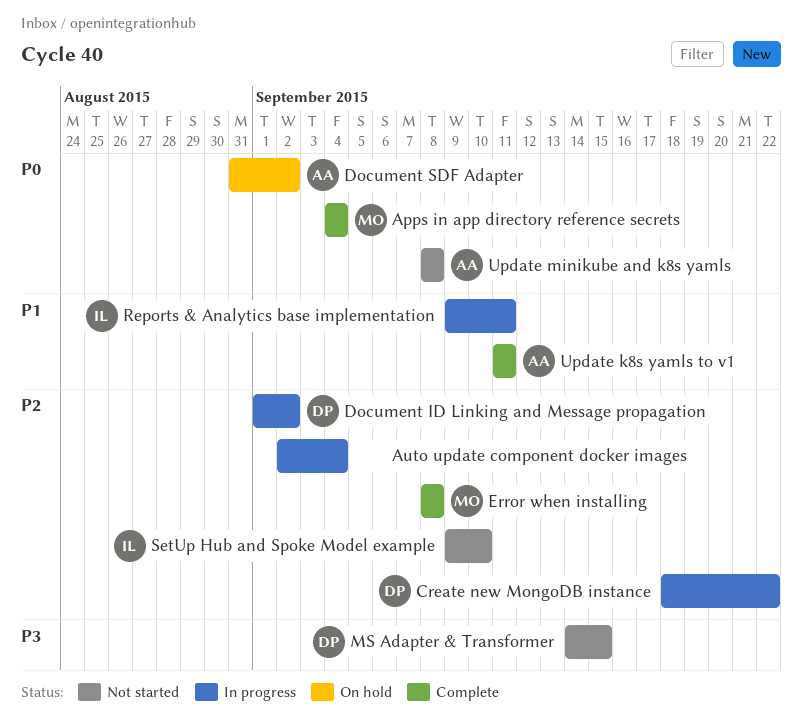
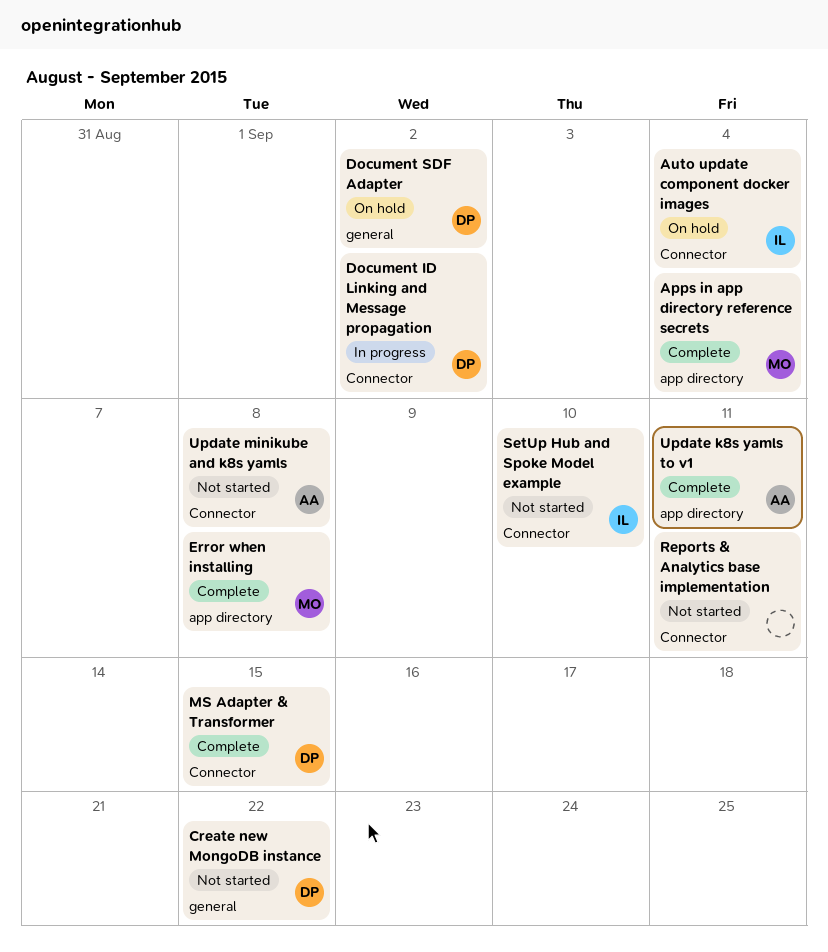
Auto update component docker images, status: In progress -> On hold
Auto update component docker images, owner: none -> IL
Create new MongoDB instance, status: In progress -> Not started
Document SDF Adapter, owner: AA -> DP
MS Adapter & Transformer, status: Not started -> Complete
Reports & Analytics base implementation, status: In progress -> Not started
Reports & Analytics base implementation, owner: IL -> none

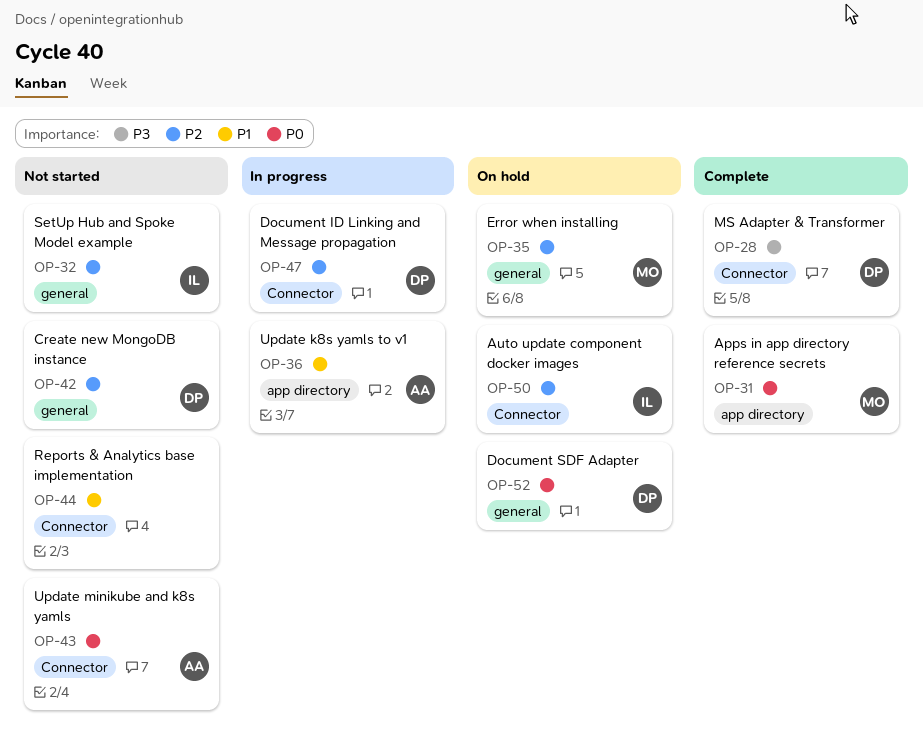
Error when installing, status: Complete -> On hold
Error when installing, label: app directory -> general
SetUp Hub and Spoke Model example, label: Connector -> general
Update k8s yamls to v1, status: Complete -> In progress

